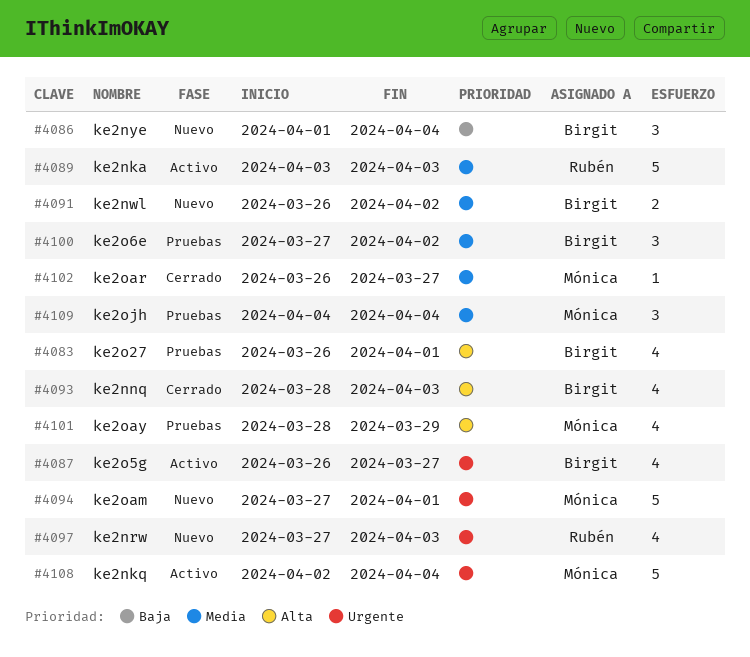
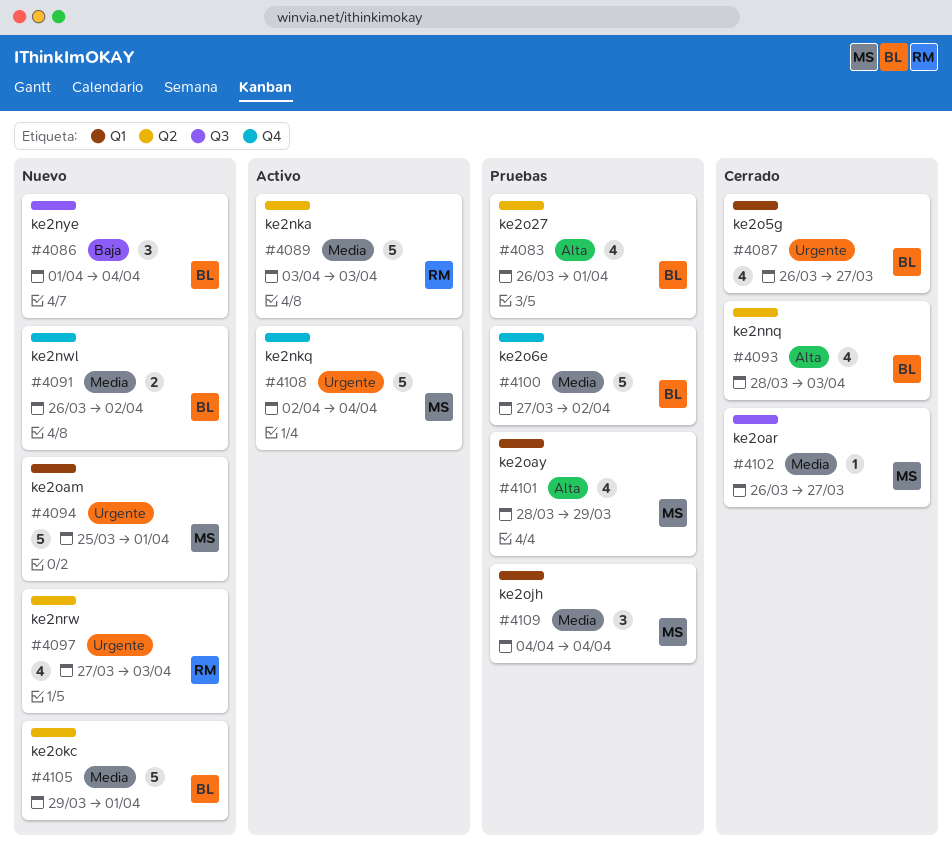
#4087, status: Activo -> Cerrado
#4094, start: Mar 27 -> Mar 25
#4100, estimate: 3 -> 5
#4105: none -> present

